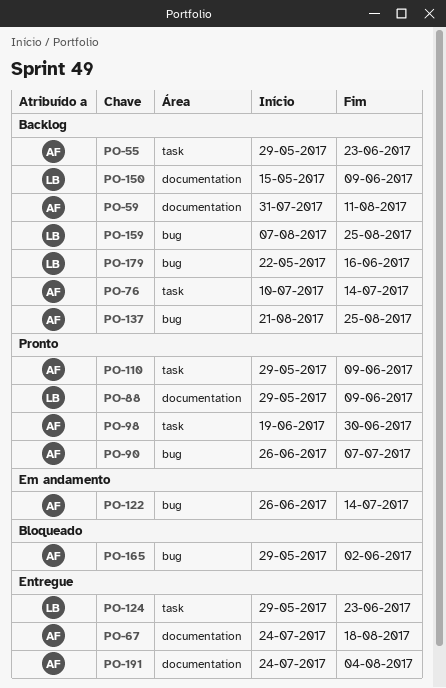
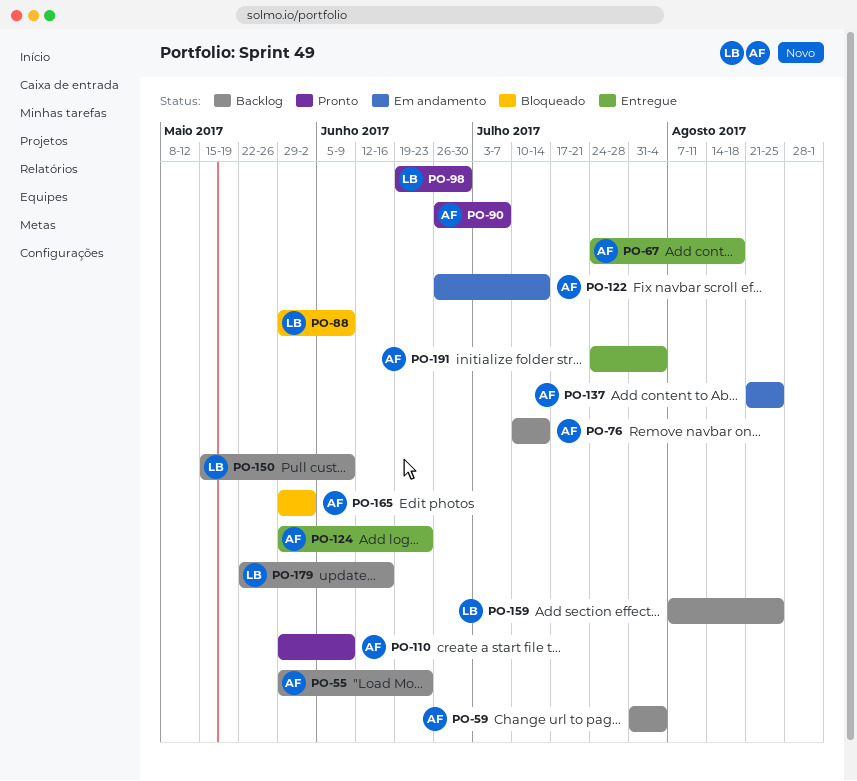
PO-59, due: Aug 11 -> Aug 4
PO-88, status: Pronto -> Bloqueado
PO-98, owner: AF -> LB
PO-124, owner: LB -> AF
PO-137, status: Backlog -> Em andamento

